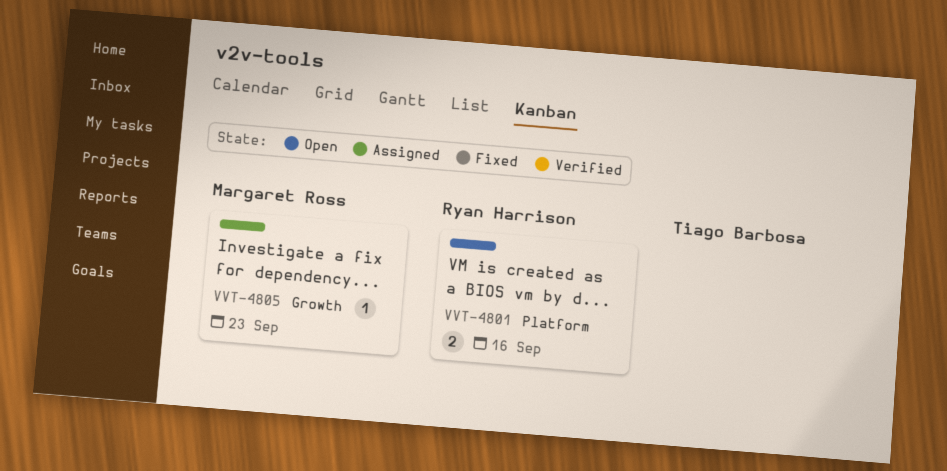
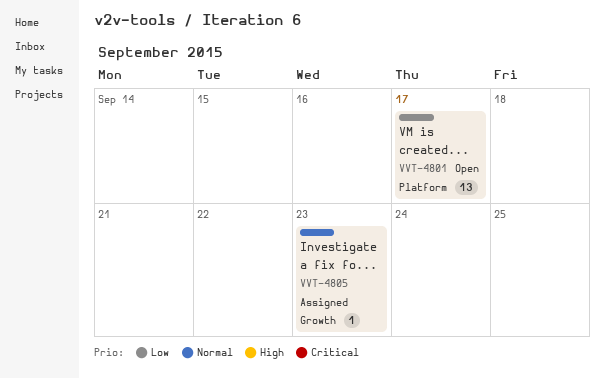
VVT-4801, estimate: 2 -> 13
VVT-4801, due: Sep 16 -> Sep 17

